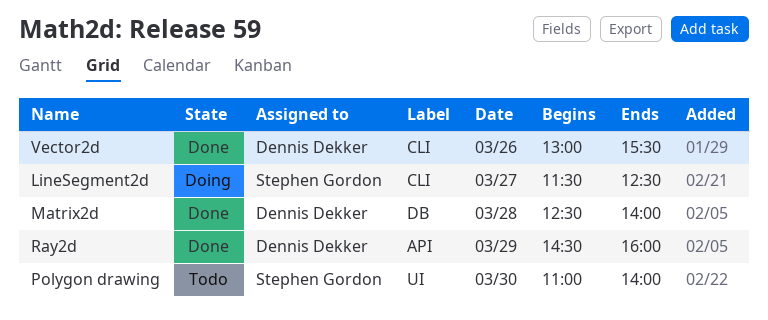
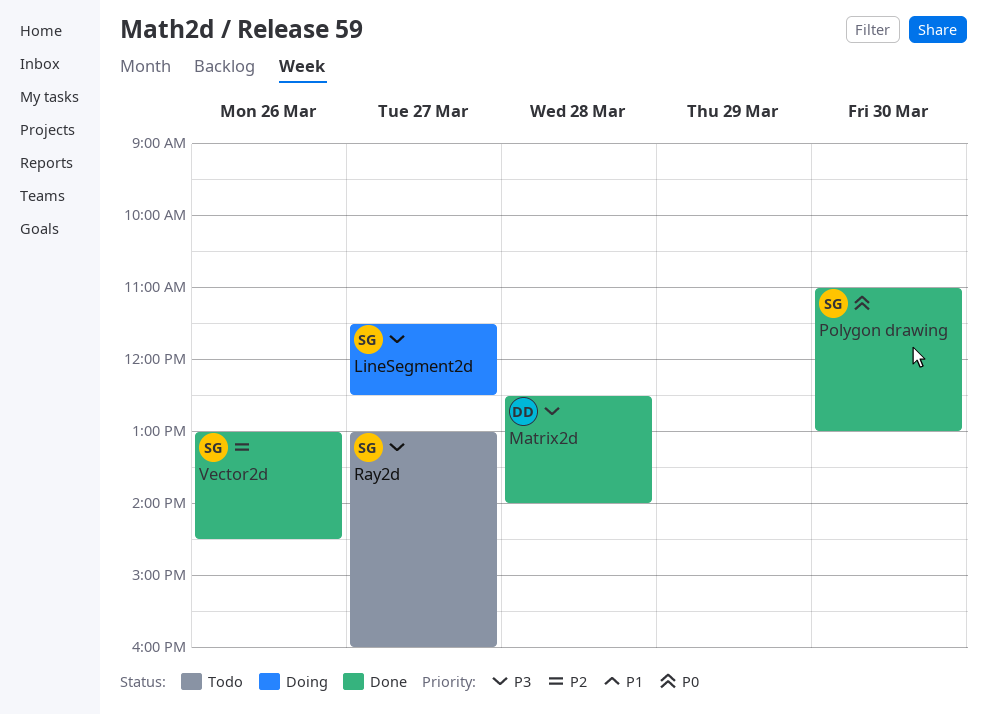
Polygon drawing, status: Todo -> Done
Polygon drawing, ends: 14:00 -> 13:00
Ray2d, status: Done -> Todo
Ray2d, owner: Dennis Dekker -> Stephen Gordon
Ray2d, day: Mar 29 -> Mar 27
Ray2d, begins: 14:30 -> 13:00
Vector2d, owner: Dennis Dekker -> Stephen Gordon
Vector2d, ends: 15:30 -> 14:30

